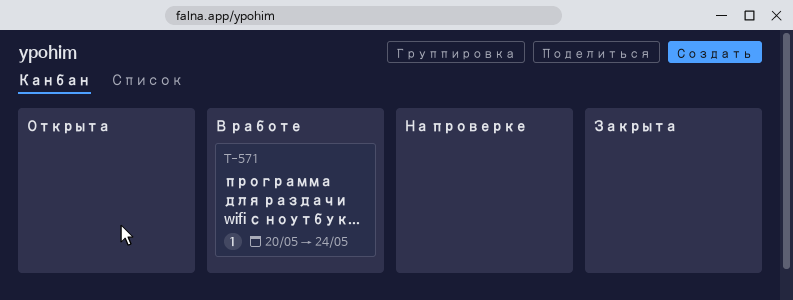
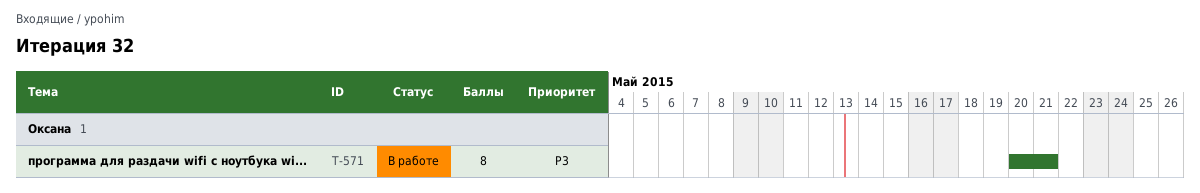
T-571, estimate: 1 -> 8
T-571, due: May 24 -> May 21

